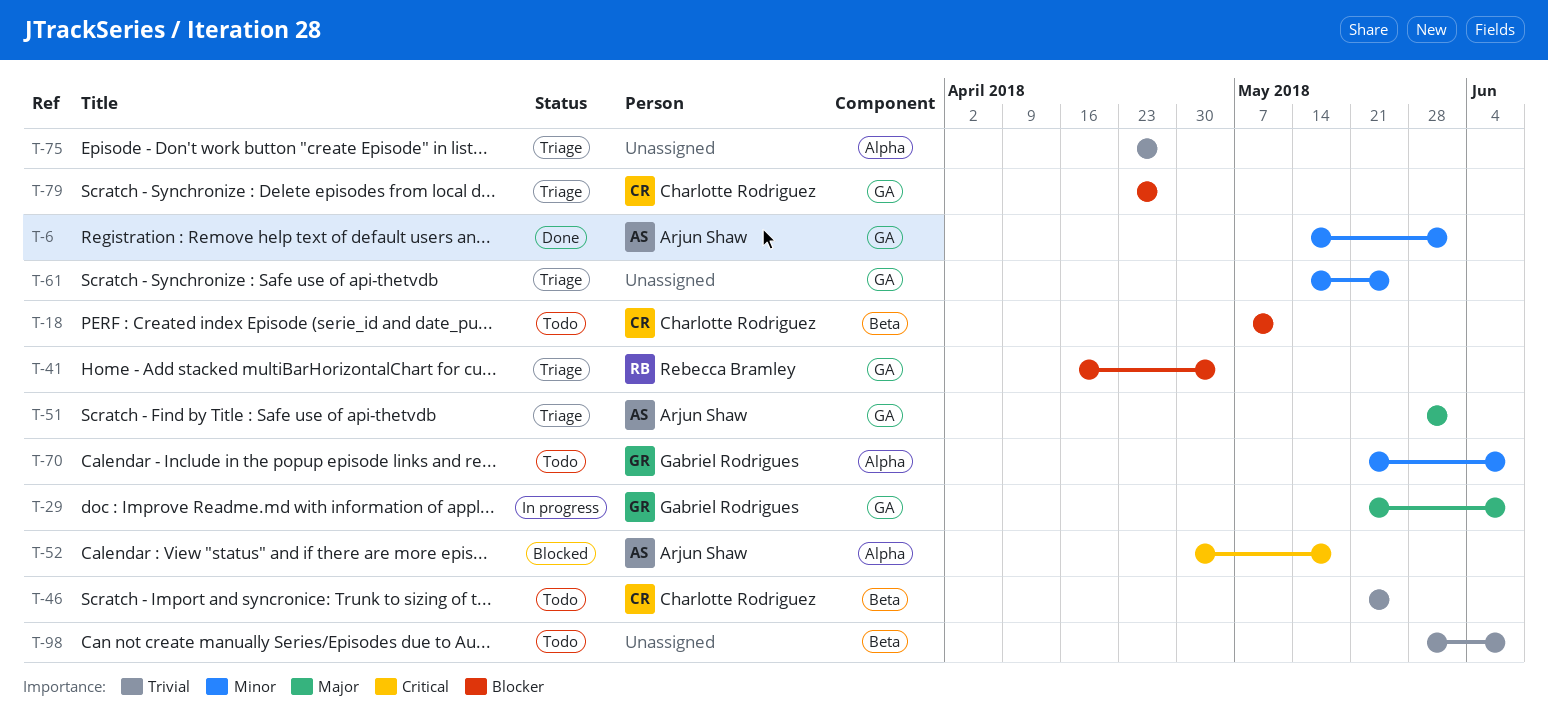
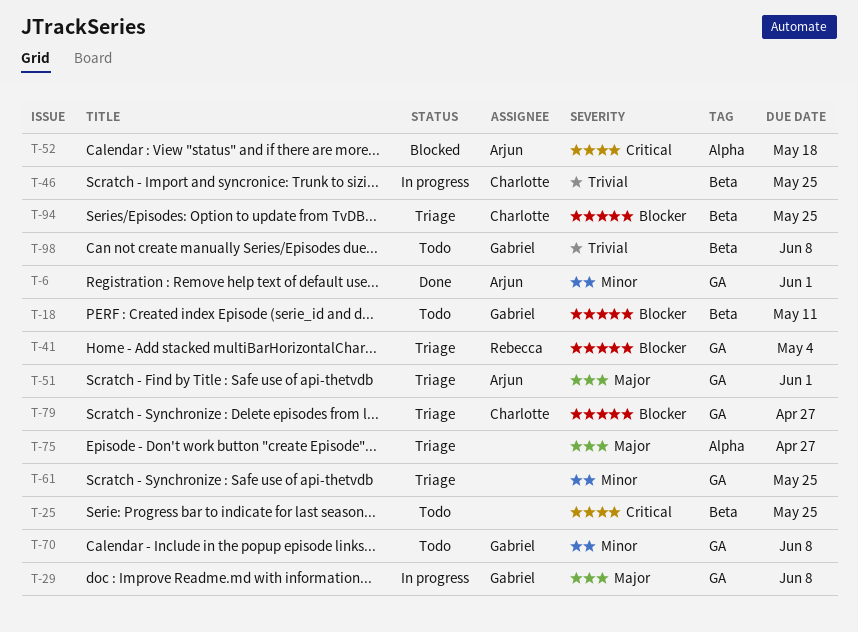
T-18, owner: Charlotte Rodriguez -> Gabriel Rodrigues
T-25: none -> present
T-46, status: Todo -> In progress
T-70, label: Alpha -> GA
T-75, priority: Trivial -> Major
T-94: none -> present
T-98, owner: none -> Gabriel Rodrigues

